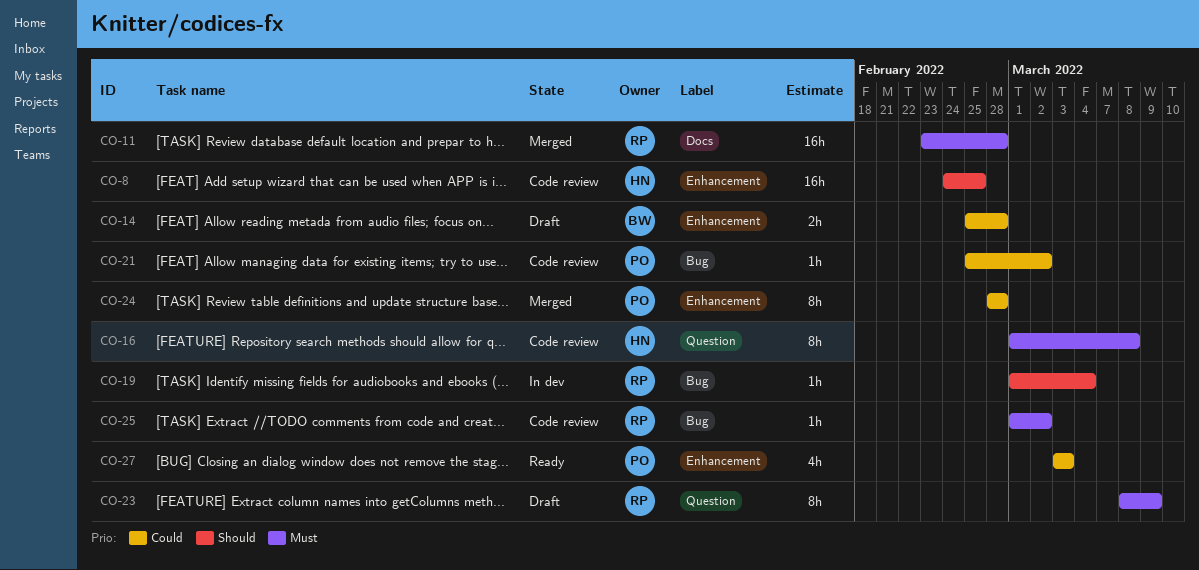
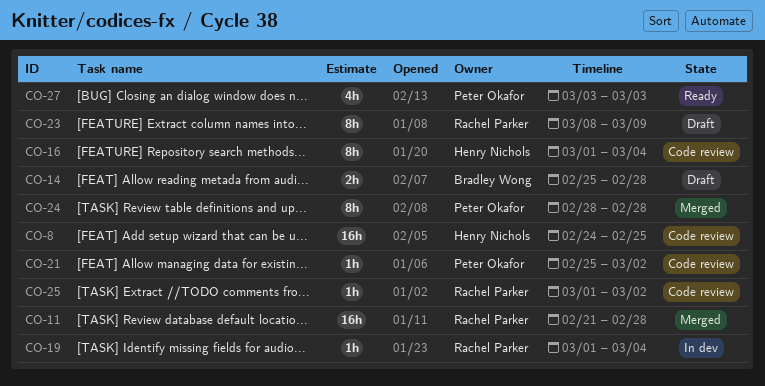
CO-11, start: Feb 23 -> Feb 21
CO-16, due: Mar 8 -> Mar 4

